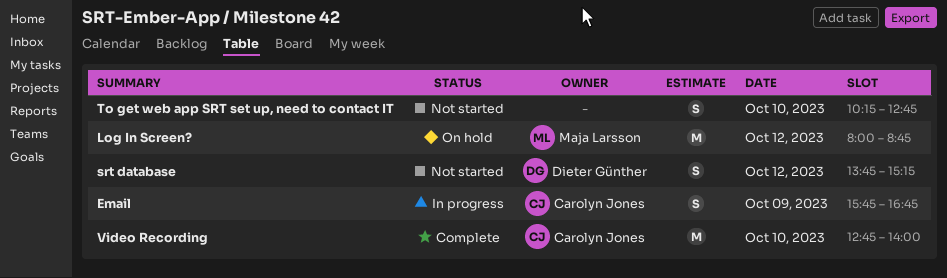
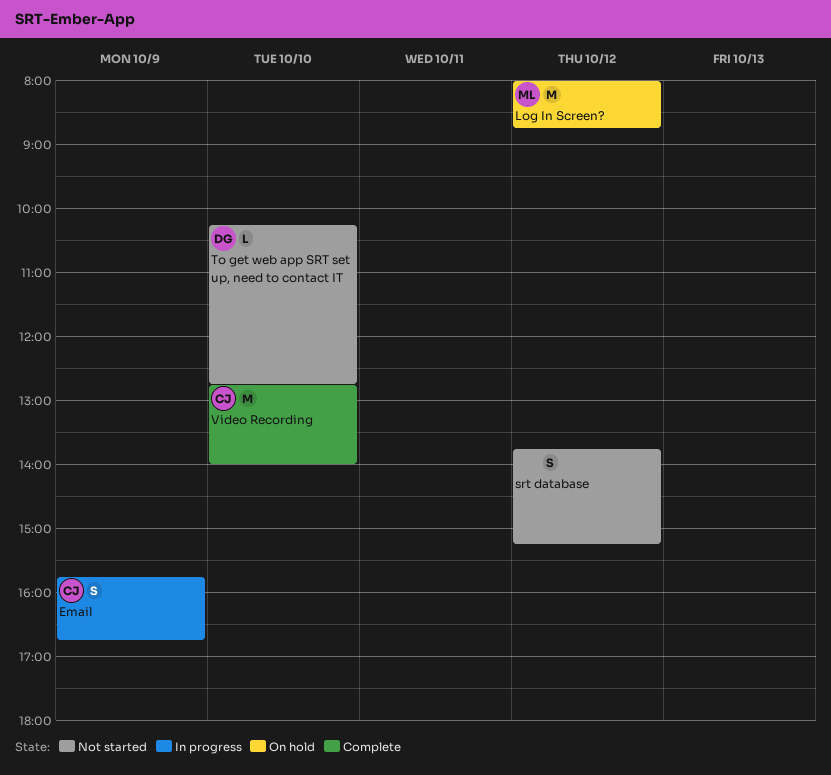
srt database, owner: Dieter Günther -> none
To get web app SRT set up, need to contact IT, owner: none -> Dieter Günther
To get web app SRT set up, need to contact IT, estimate: S -> L

